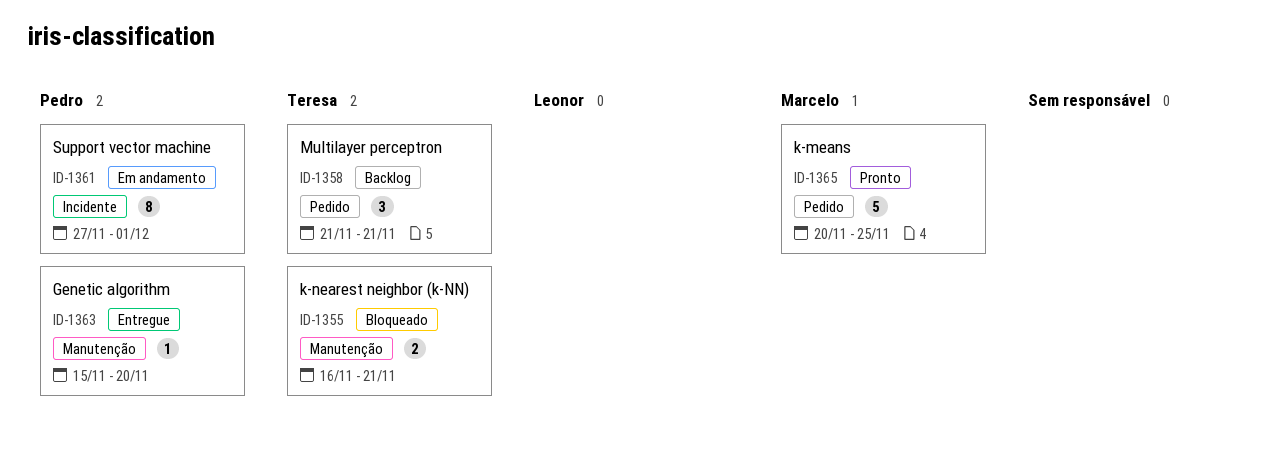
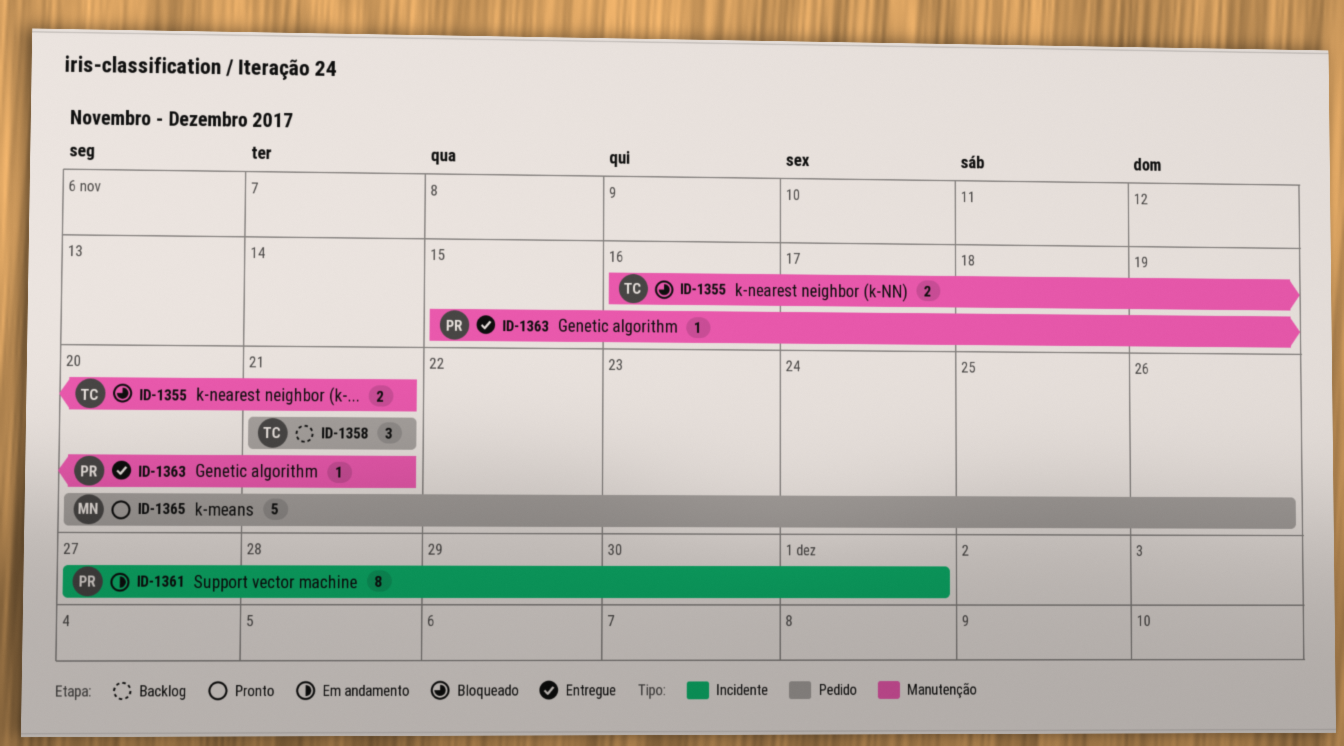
ID-1363, due: Nov 20 -> Nov 21
ID-1365, due: Nov 25 -> Nov 26

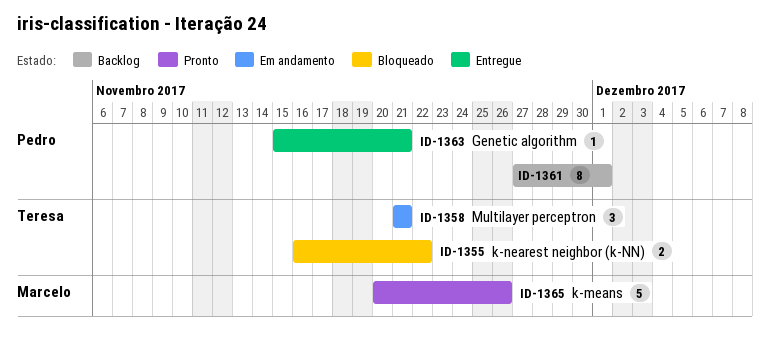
ID-1355, due: Nov 21 -> Nov 22
ID-1358, status: Backlog -> Em andamento
ID-1361, status: Em andamento -> Backlog

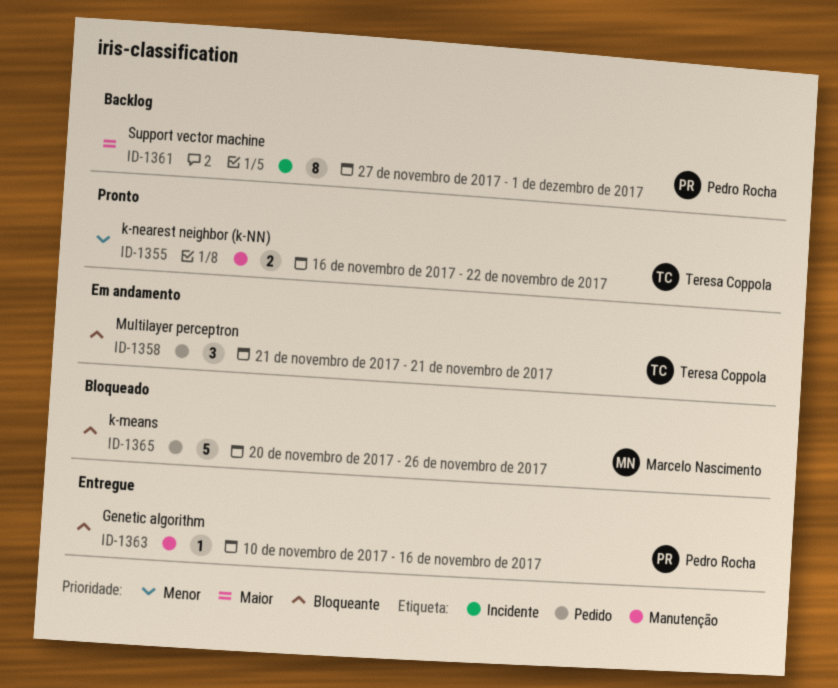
ID-1355, status: Bloqueado -> Pronto
ID-1363, start: Nov 15 -> Nov 10
ID-1363, due: Nov 21 -> Nov 16
ID-1365, status: Pronto -> Bloqueado

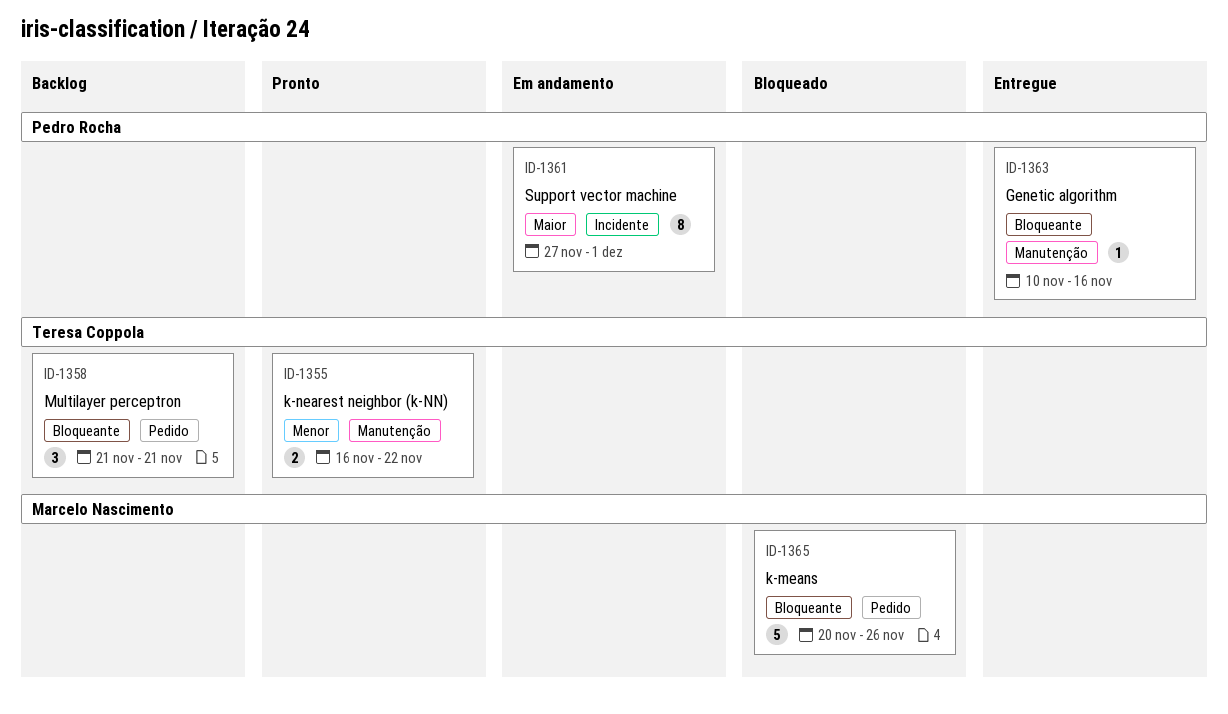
ID-1358, status: Em andamento -> Backlog
ID-1361, status: Backlog -> Em andamento

